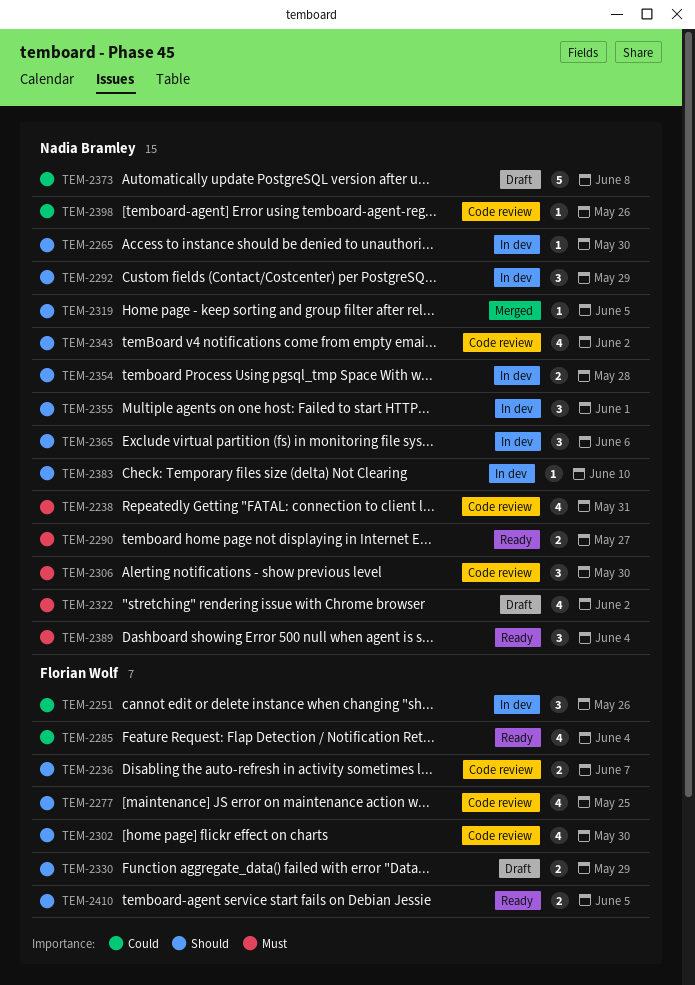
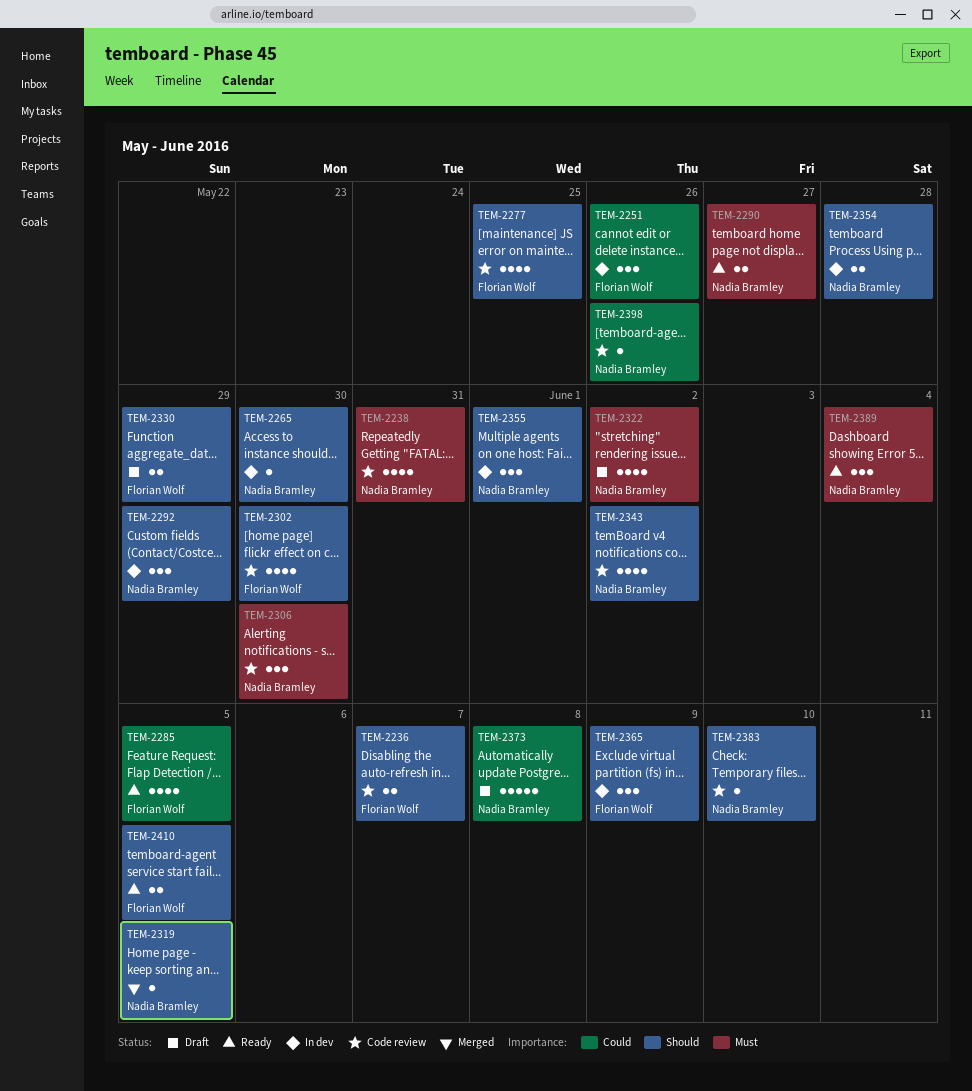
TEM-2285, due: Jun 4 -> Jun 5
TEM-2365, owner: Nadia Bramley -> Florian Wolf
TEM-2365, due: Jun 6 -> Jun 9
TEM-2383, status: In dev -> Code review

